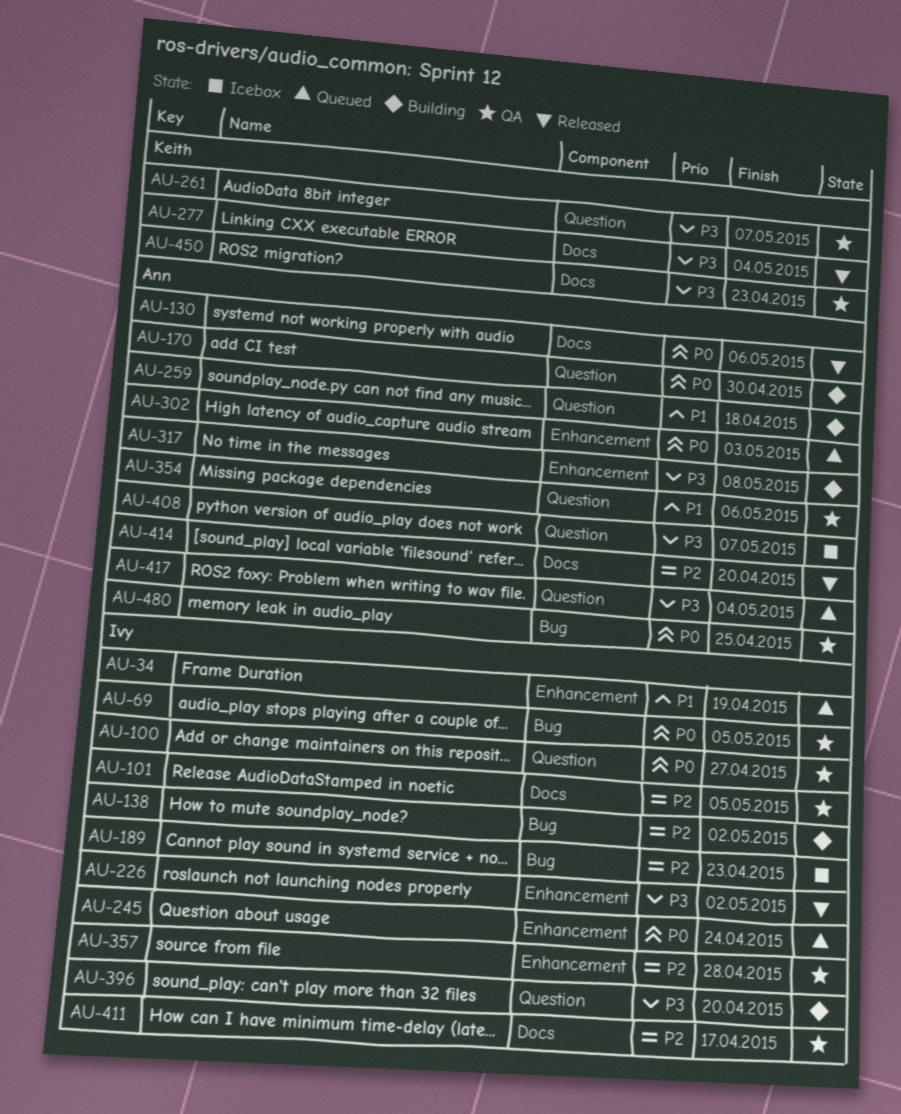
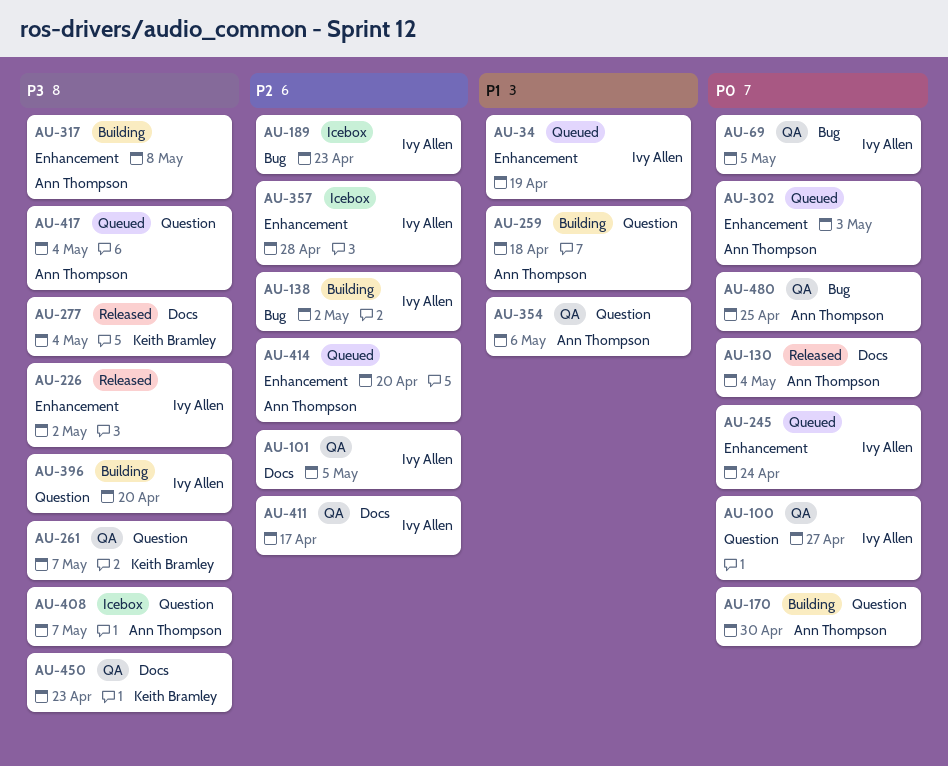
AU-130, due: May 6 -> May 4
AU-357, status: QA -> Icebox
AU-414, status: Released -> Queued
AU-414, label: Docs -> Enhancement

